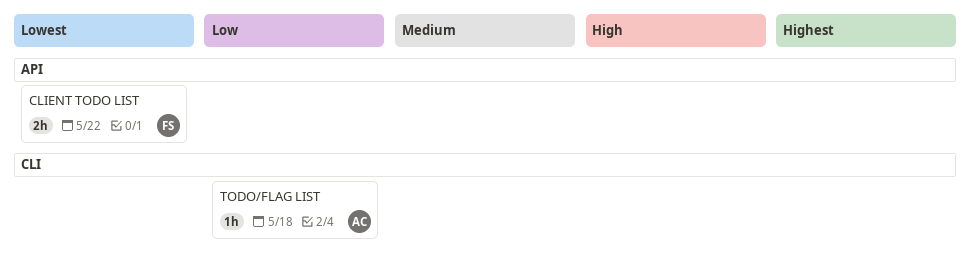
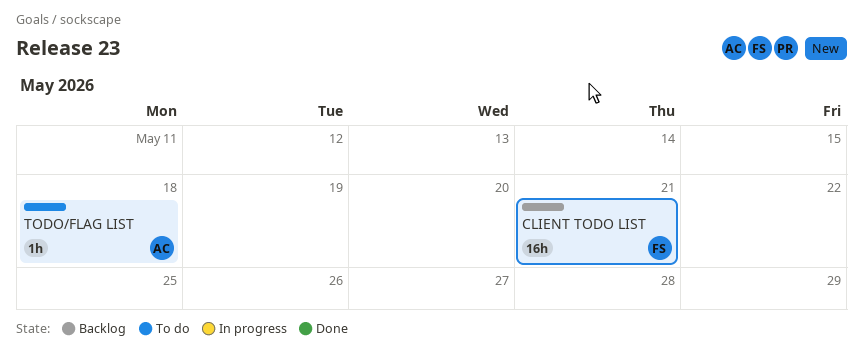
CLIENT TODO LIST, estimate: 2h -> 16h
CLIENT TODO LIST, due: May 22 -> May 21

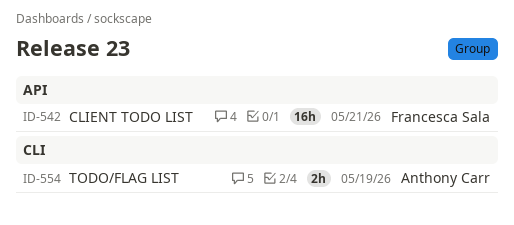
TODO/FLAG LIST, estimate: 1h -> 2h
TODO/FLAG LIST, due: May 18 -> May 19

